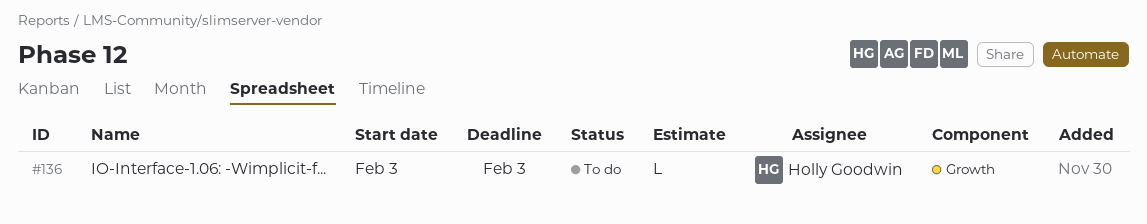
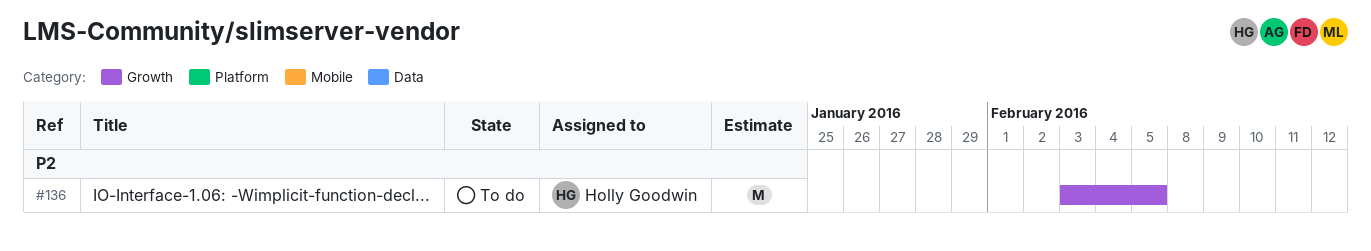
#136, estimate: L -> M
#136, due: Feb 3 -> Feb 5

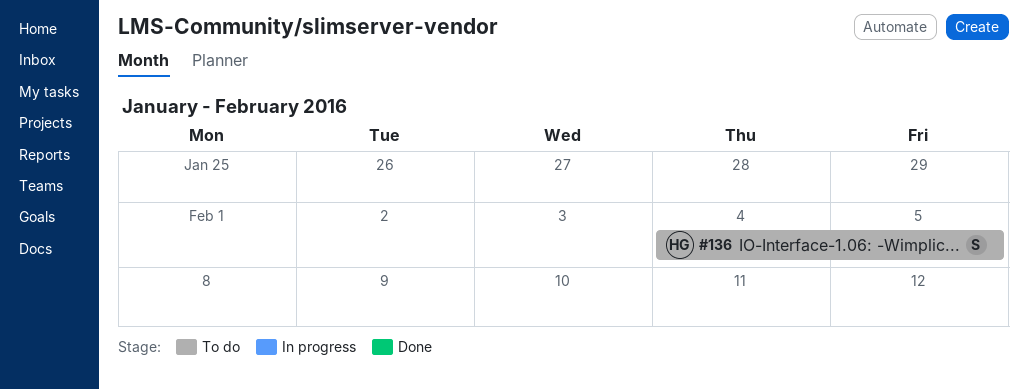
#136, estimate: M -> S
#136, start: Feb 3 -> Feb 4

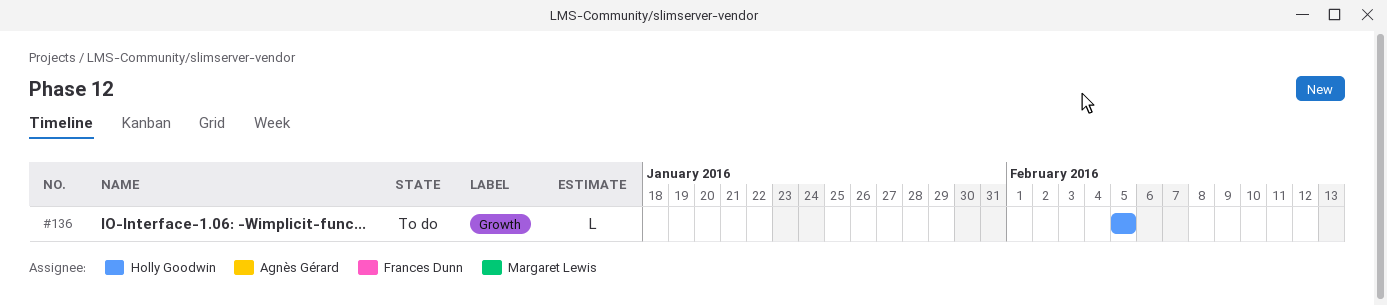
#136, estimate: S -> L
#136, start: Feb 4 -> Feb 5

